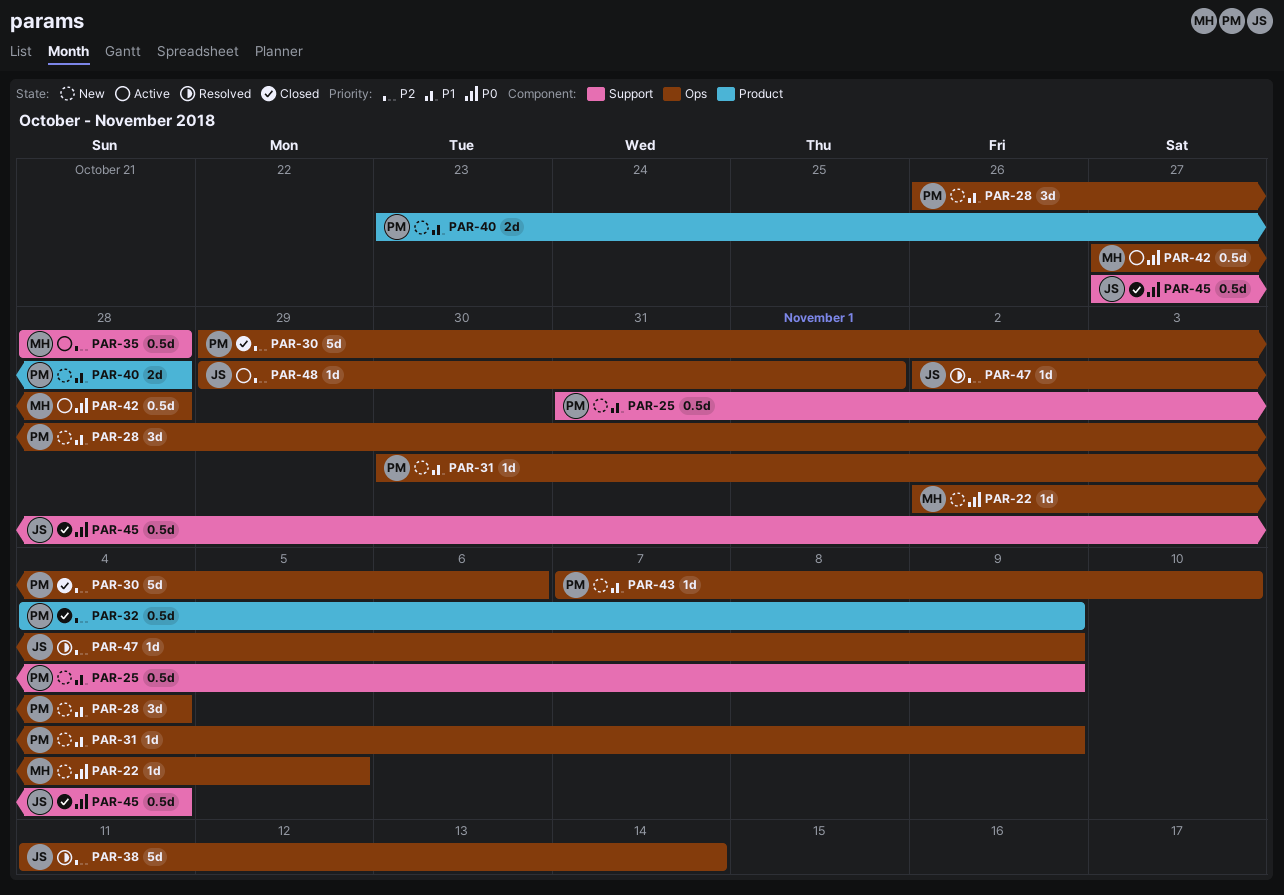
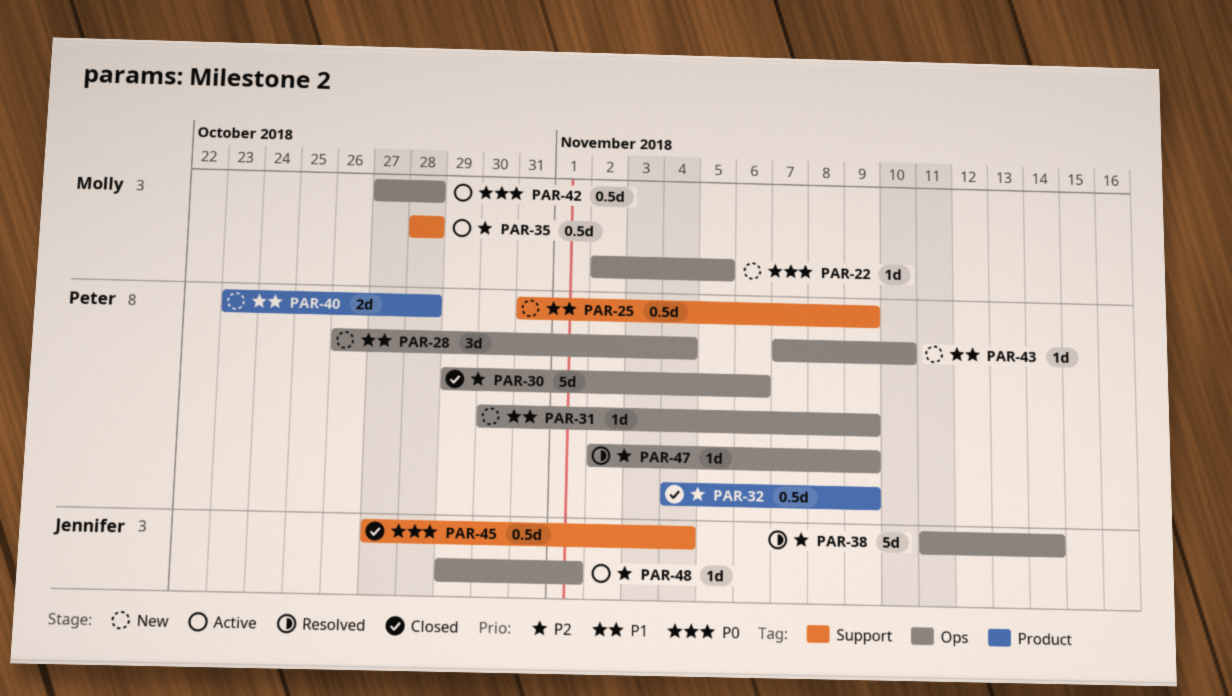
PAR-47, owner: Jennifer -> Peter

